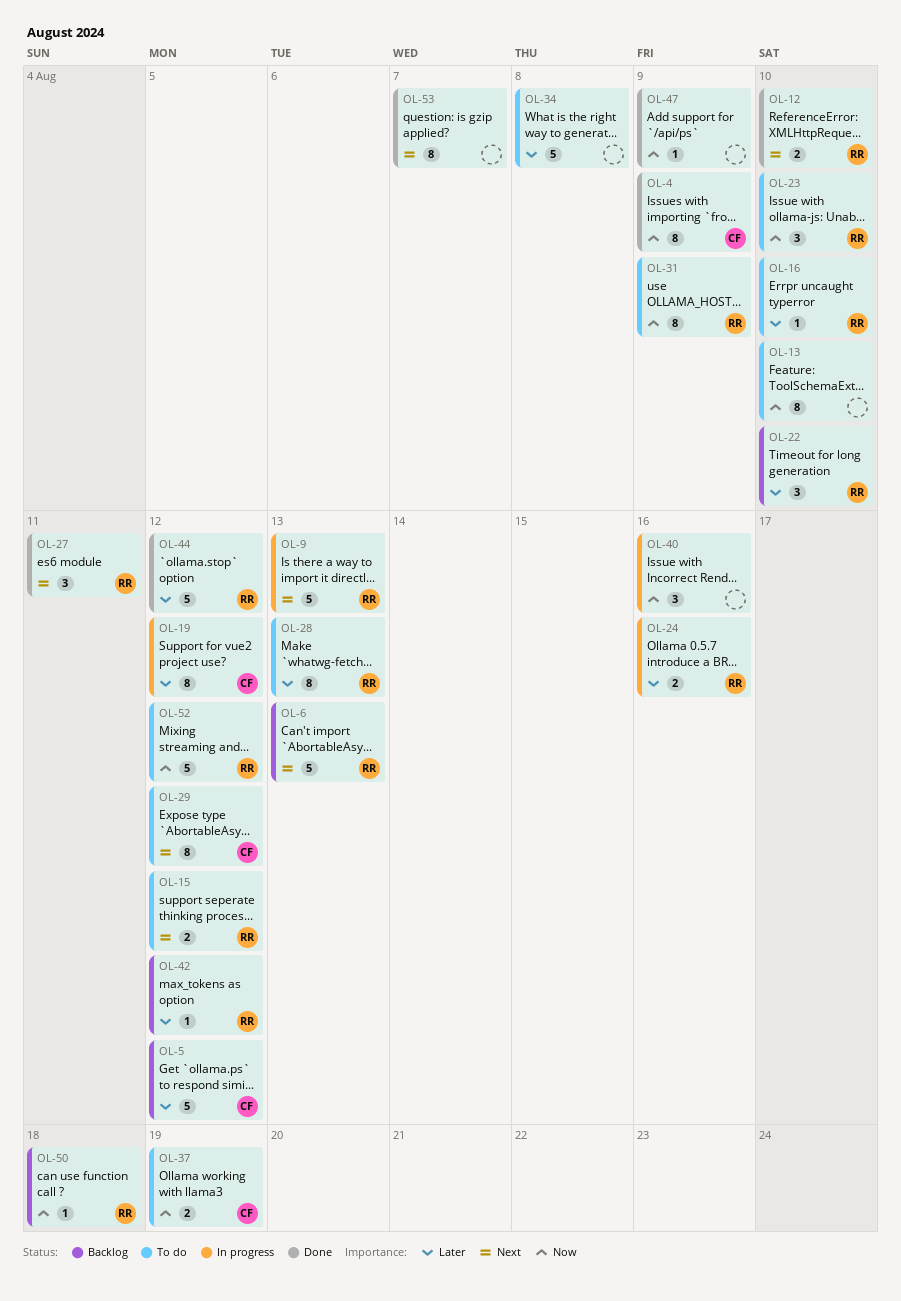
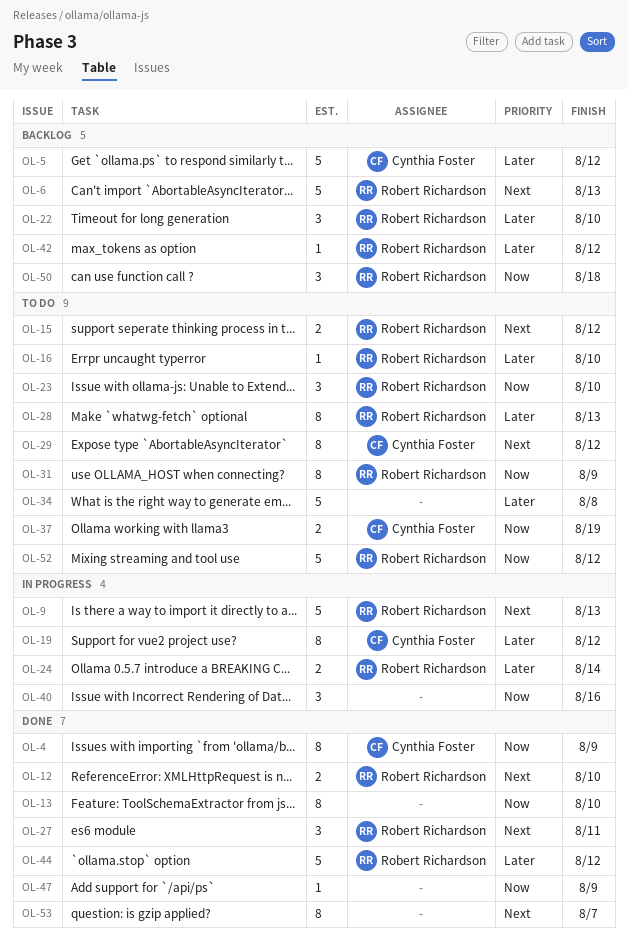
OL-13, status: To do -> Done
OL-24, due: Aug 16 -> Aug 14
OL-50, estimate: 1 -> 3

